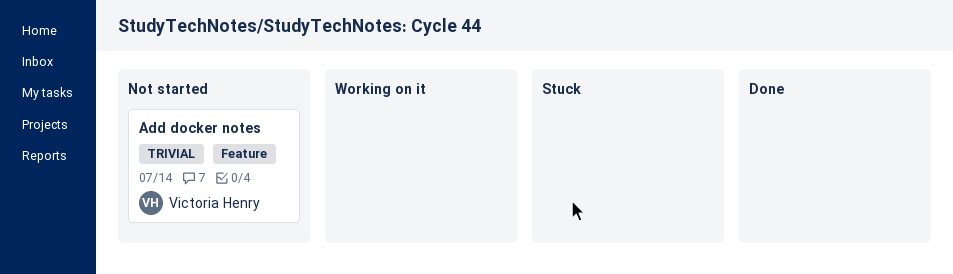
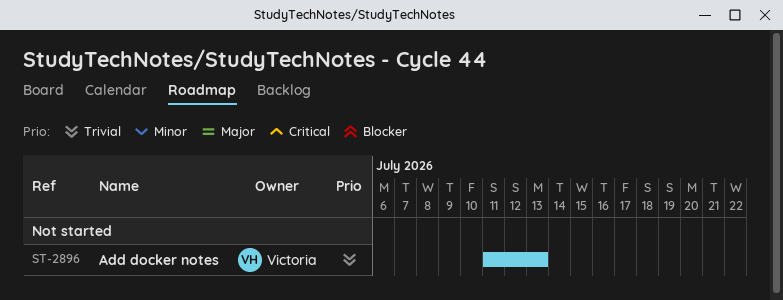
Add docker notes, due: Jul 14 -> Jul 13

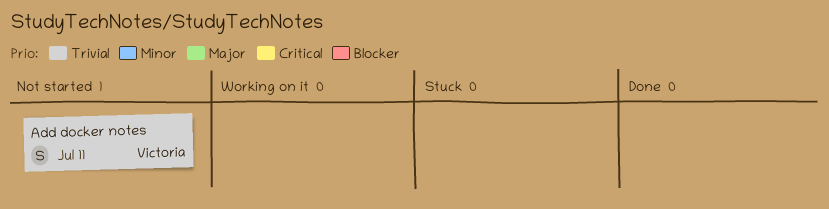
Add docker notes, due: Jul 13 -> Jul 11

